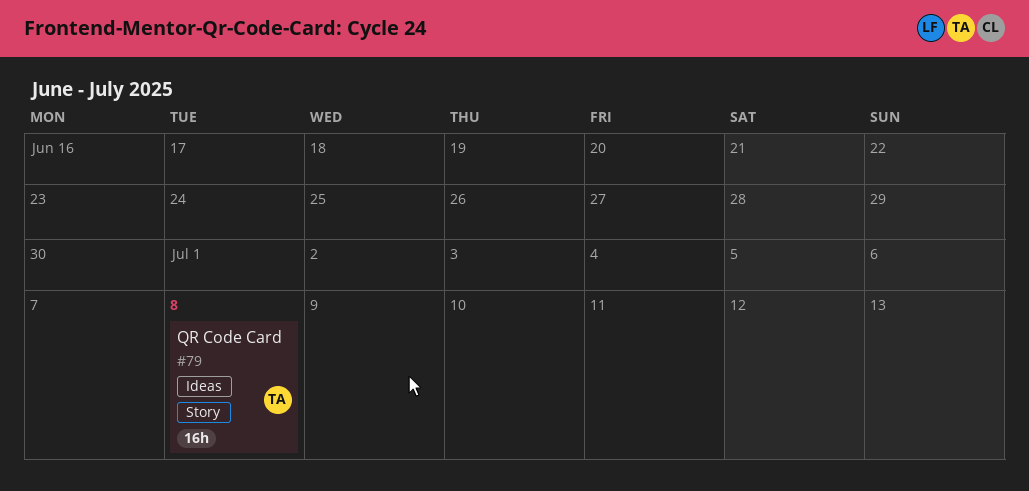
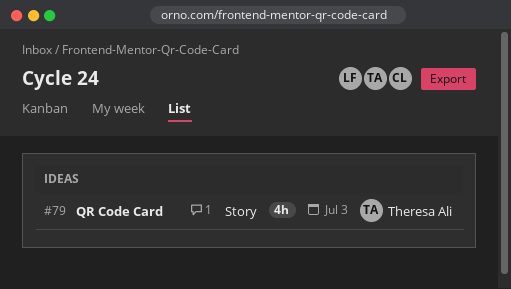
#79, estimate: 16h -> 4h
#79, due: Jul 8 -> Jul 3

